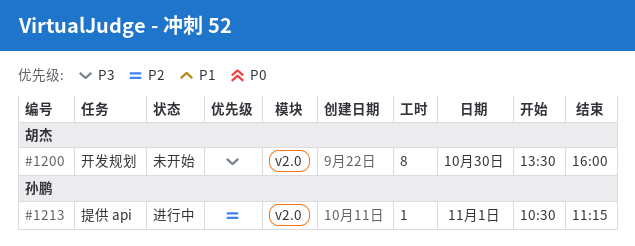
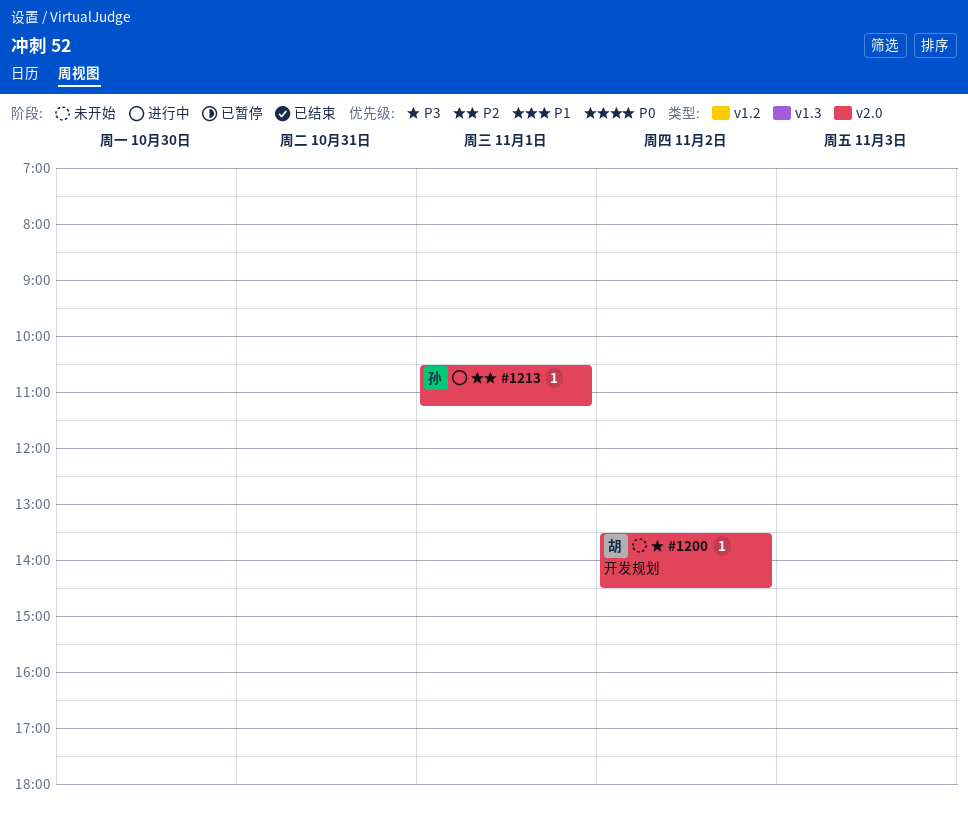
#1200, estimate: 8 -> 1
#1200, day: Oct 30 -> Nov 2
#1200, ends: 16:00 -> 14:30

